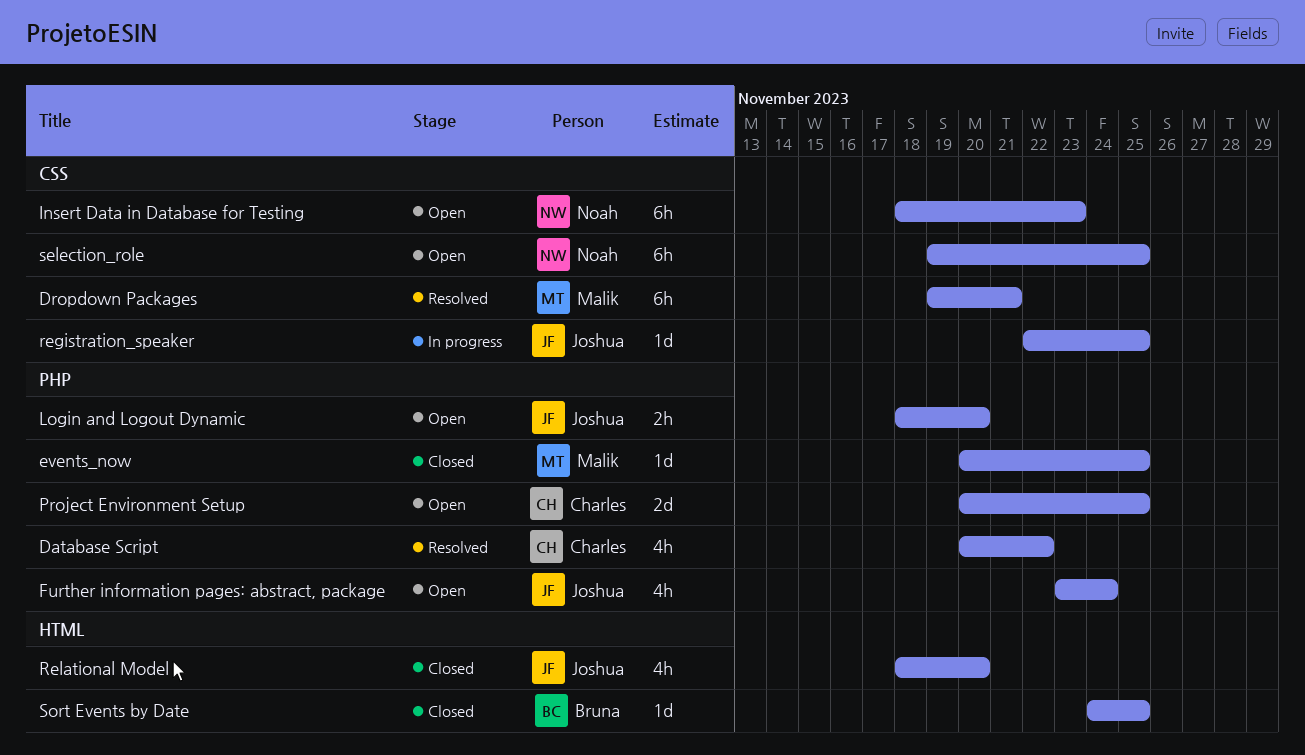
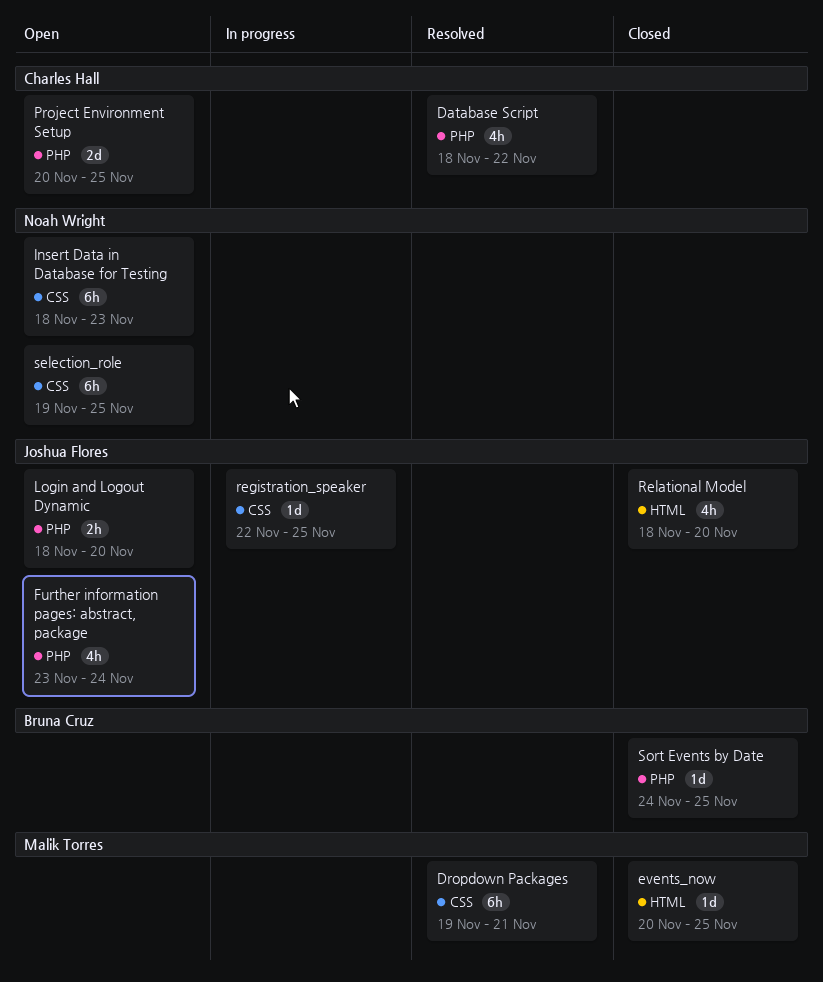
Database Script, start: Nov 20 -> Nov 18
events_now, label: PHP -> HTML
Sort Events by Date, label: HTML -> PHP

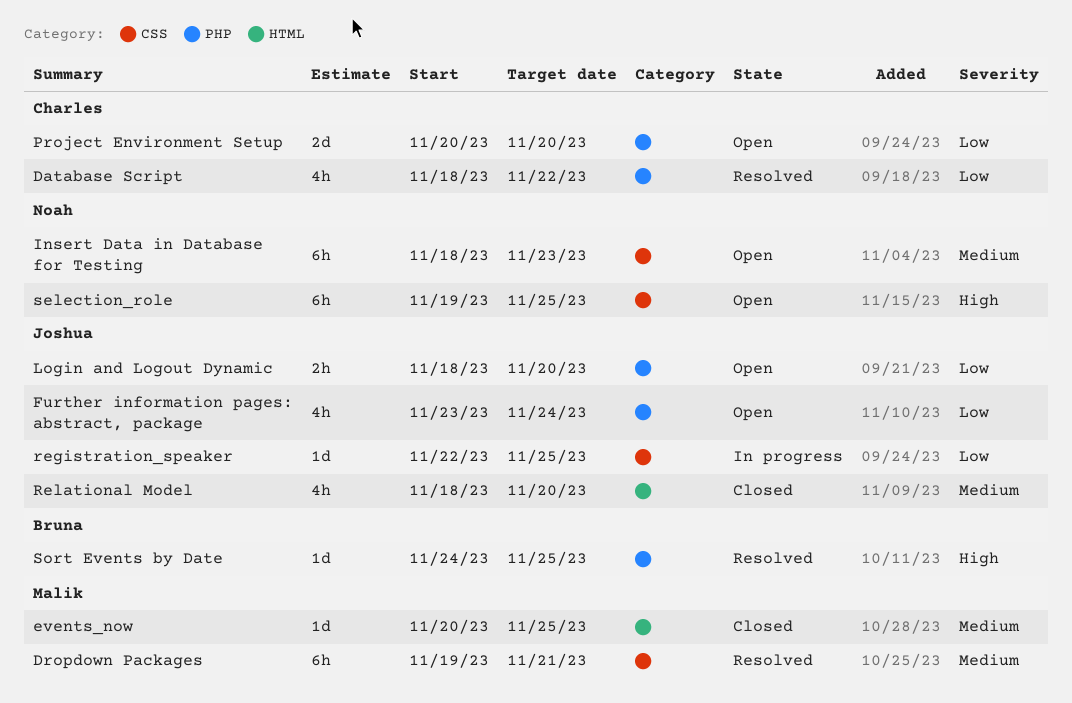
Project Environment Setup, due: Nov 25 -> Nov 20
Sort Events by Date, status: Closed -> Resolved

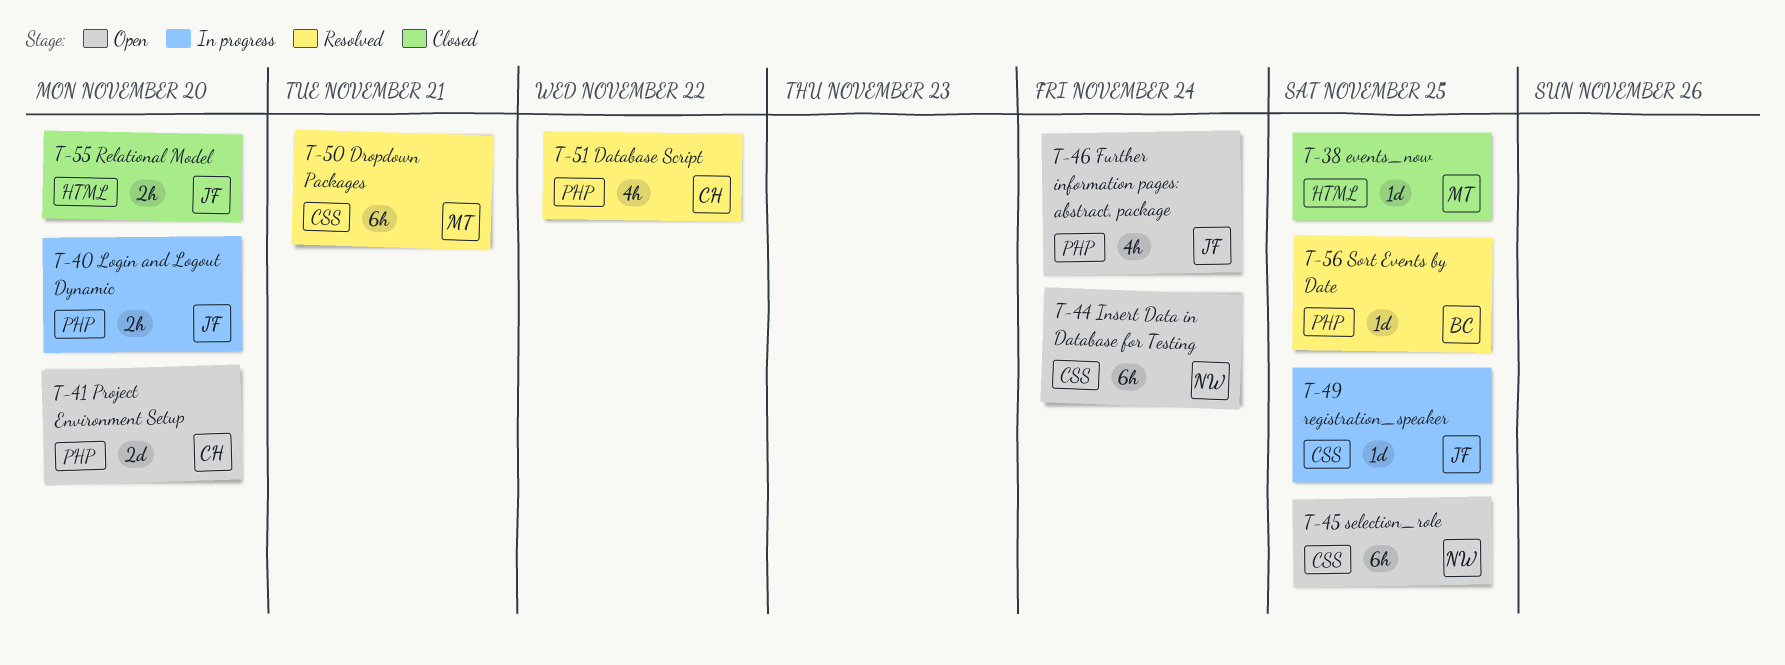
Insert Data in Database for Testing, due: Nov 23 -> Nov 24
Login and Logout Dynamic, status: Open -> In progress
Relational Model, estimate: 4h -> 2h

